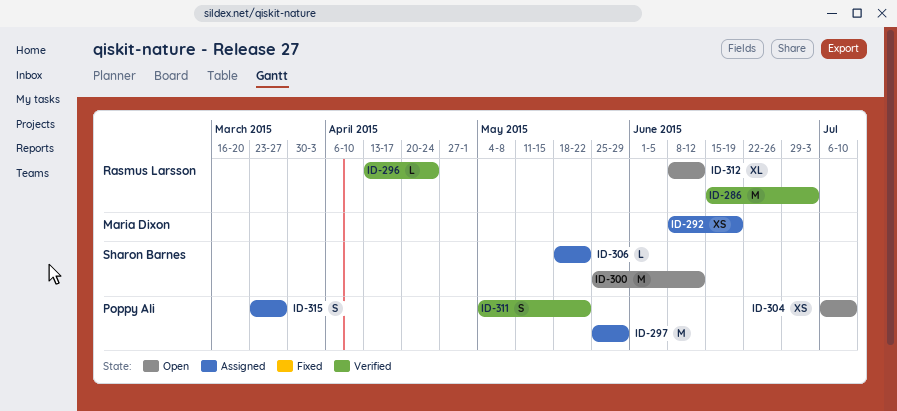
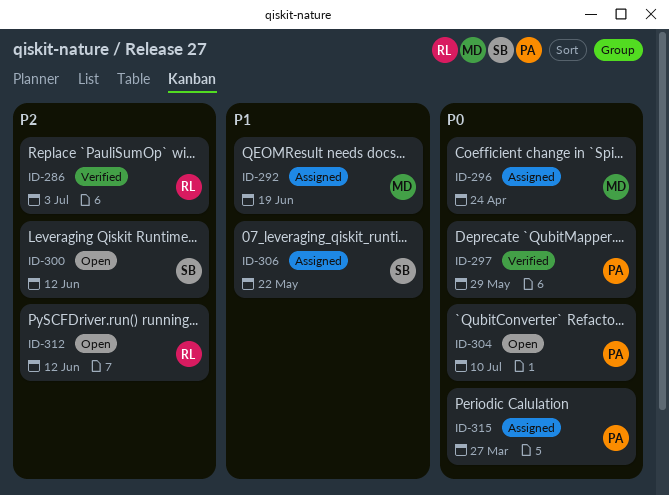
ID-296, status: Verified -> Assigned
ID-296, owner: Rasmus Larsson -> Maria Dixon
ID-297, status: Assigned -> Verified
ID-311: present -> none

